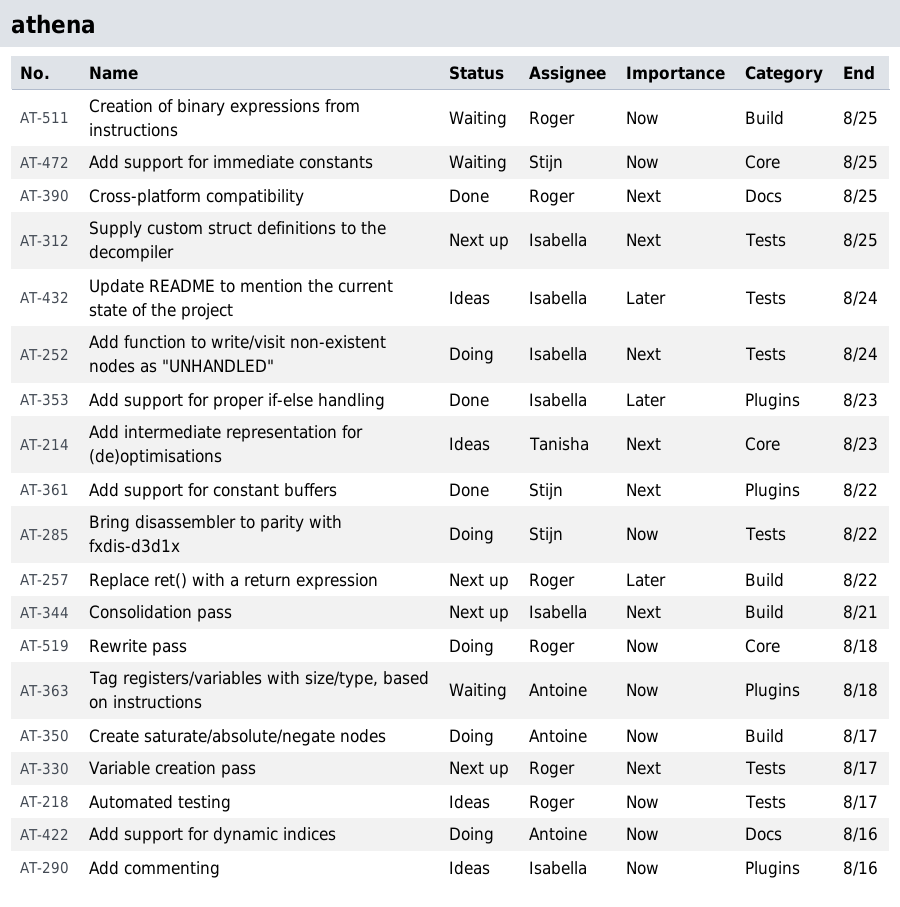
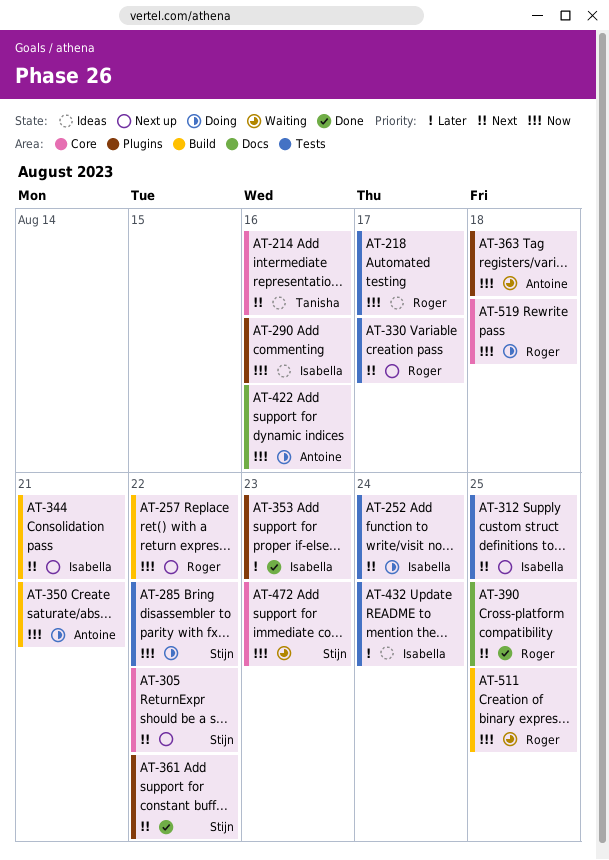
AT-214, due: Aug 23 -> Aug 16
AT-257, priority: Later -> Now
AT-305: none -> present
AT-350, due: Aug 17 -> Aug 21
AT-472, due: Aug 25 -> Aug 23

